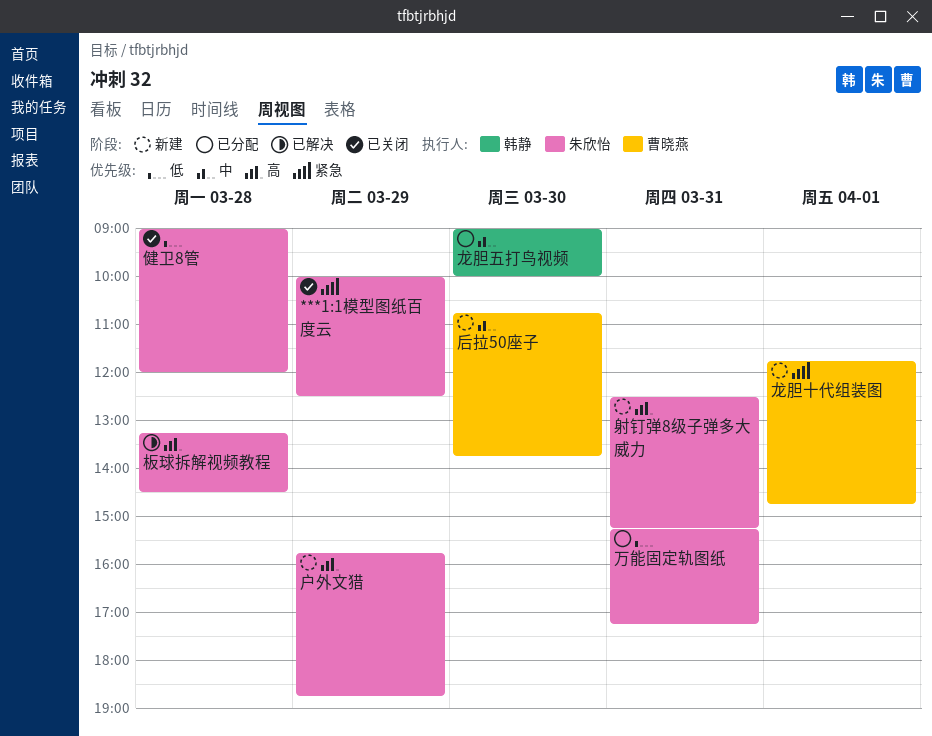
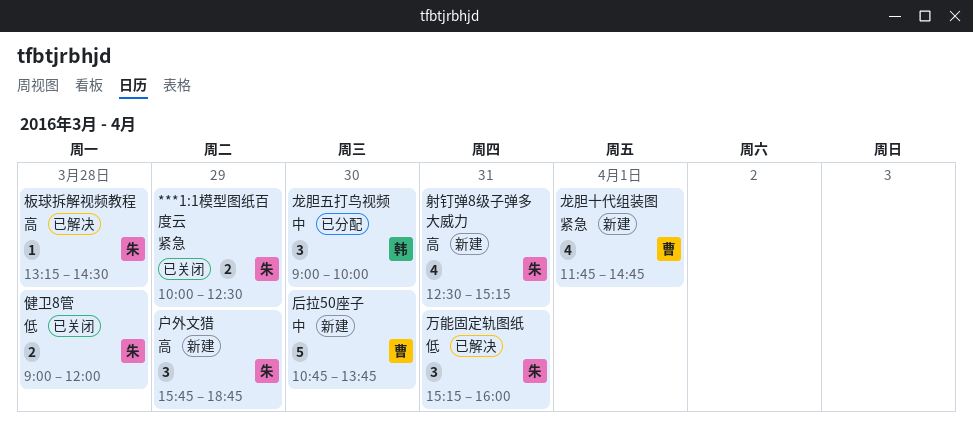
万能固定轨图纸, status: 已分配 -> 已解决
万能固定轨图纸, ends: 17:15 -> 16:00

